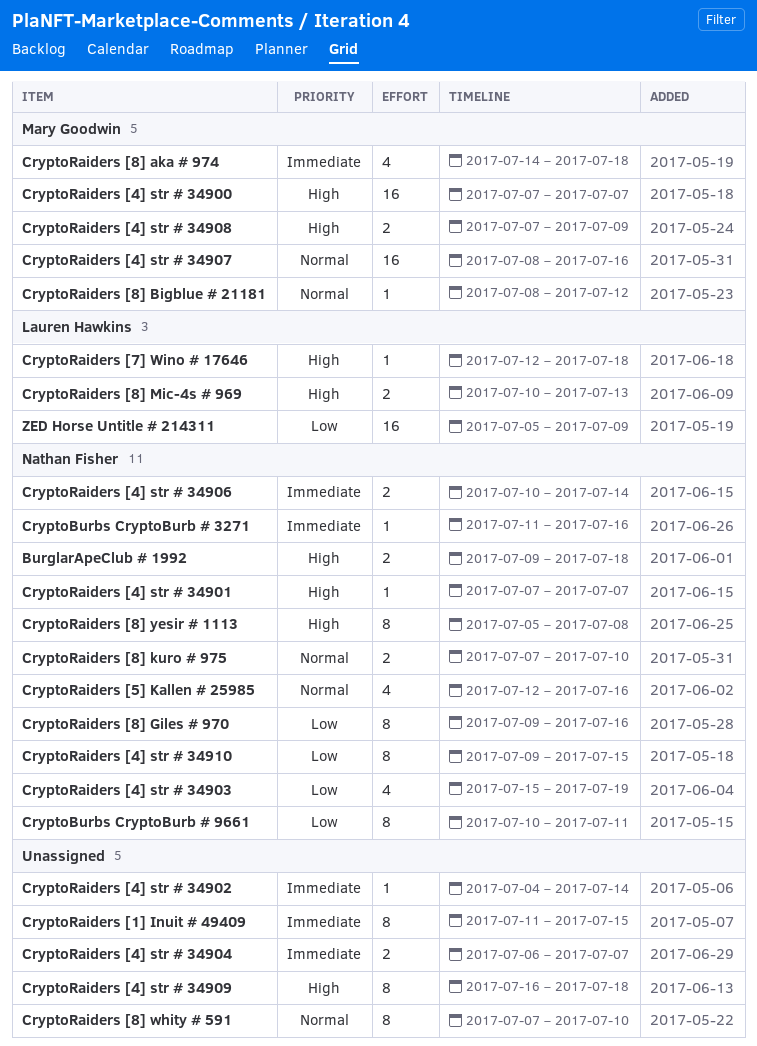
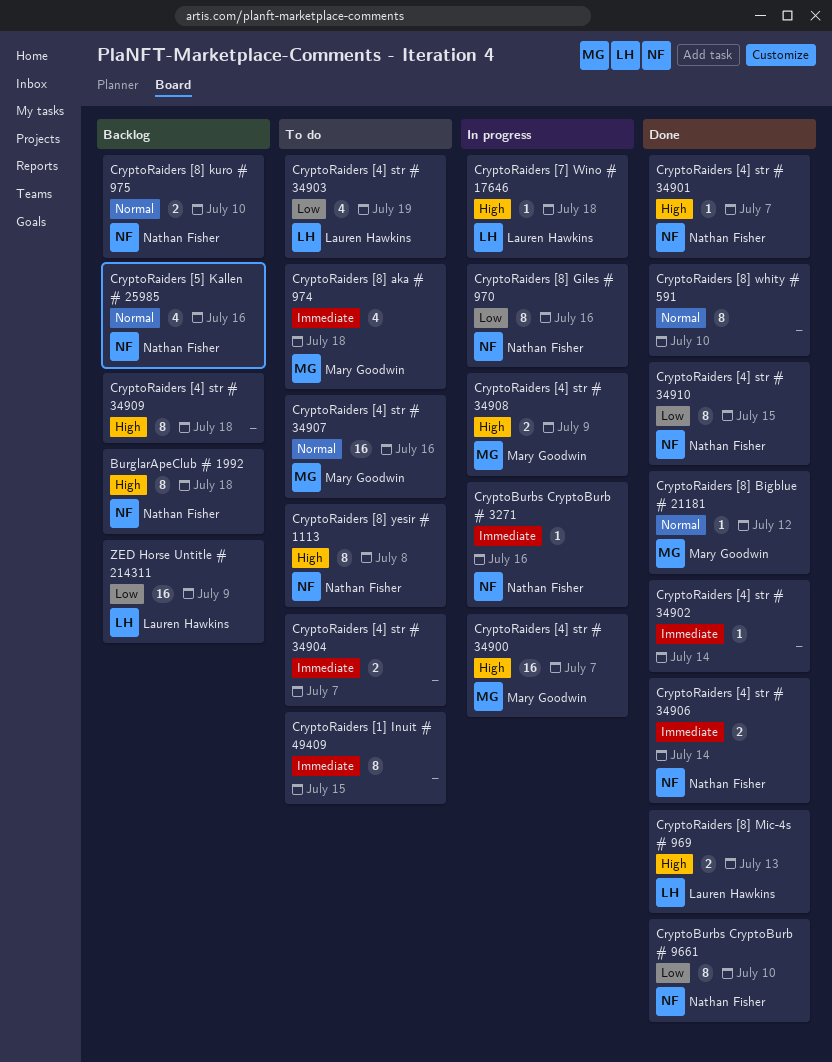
BurglarApeClub # 1992, estimate: 2 -> 8
CryptoBurbs CryptoBurb # 9661, due: Jul 11 -> Jul 10
CryptoRaiders [4] str # 34903, owner: Nathan Fisher -> Lauren Hawkins

